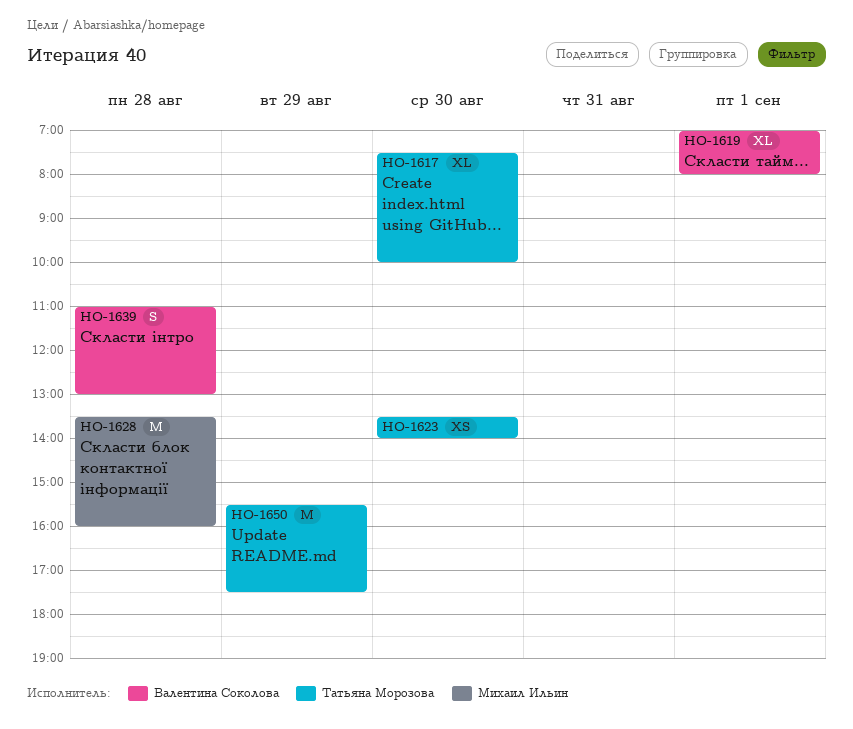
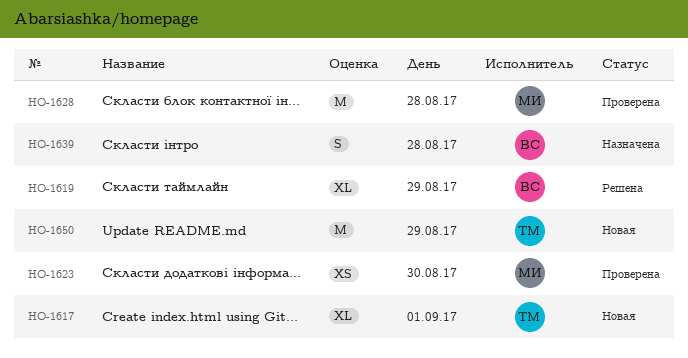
HO-1617, day: Aug 30 -> Sep 1
HO-1619, day: Sep 1 -> Aug 29
HO-1623, owner: Татьяна Морозова -> Михаил Ильин

